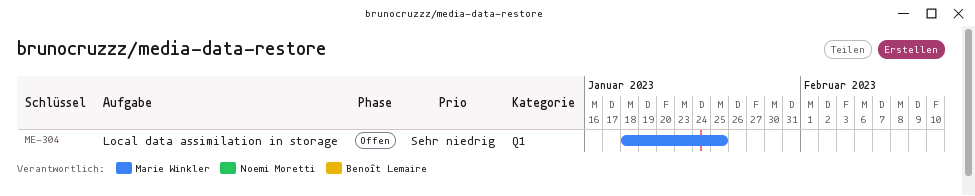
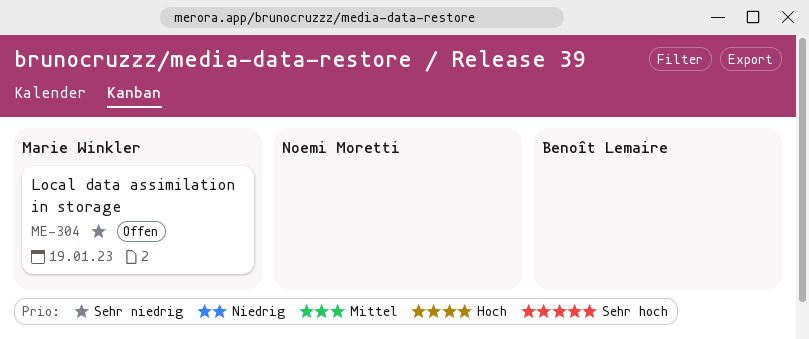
ME-304, due: Jan 25 -> Jan 19

